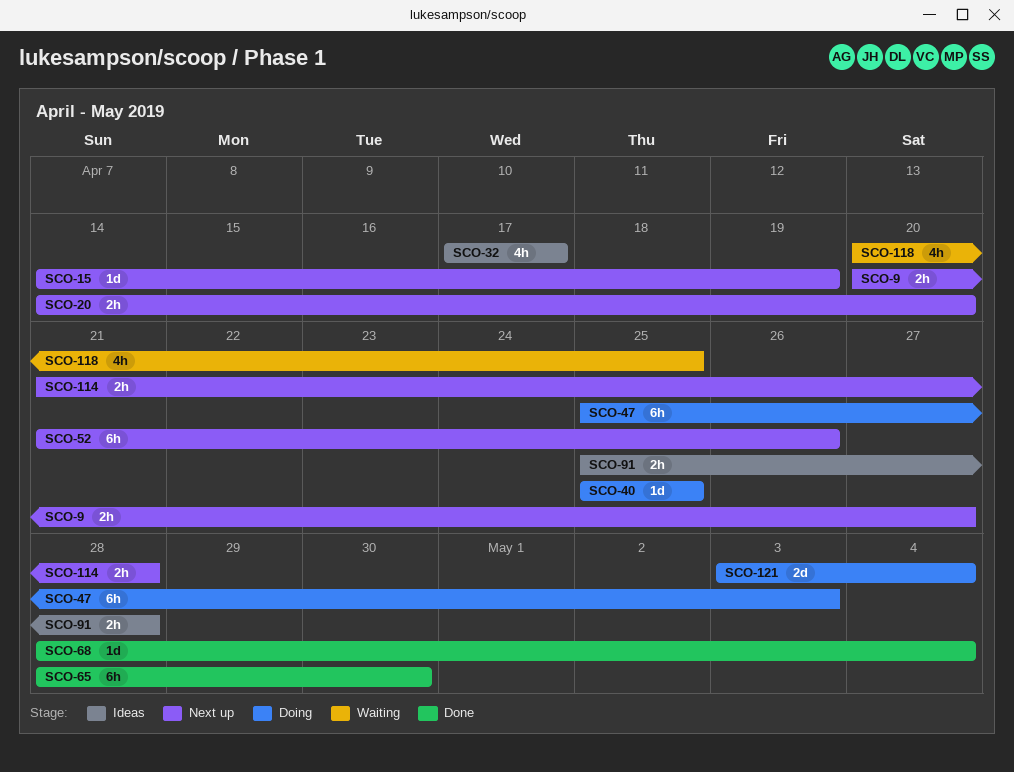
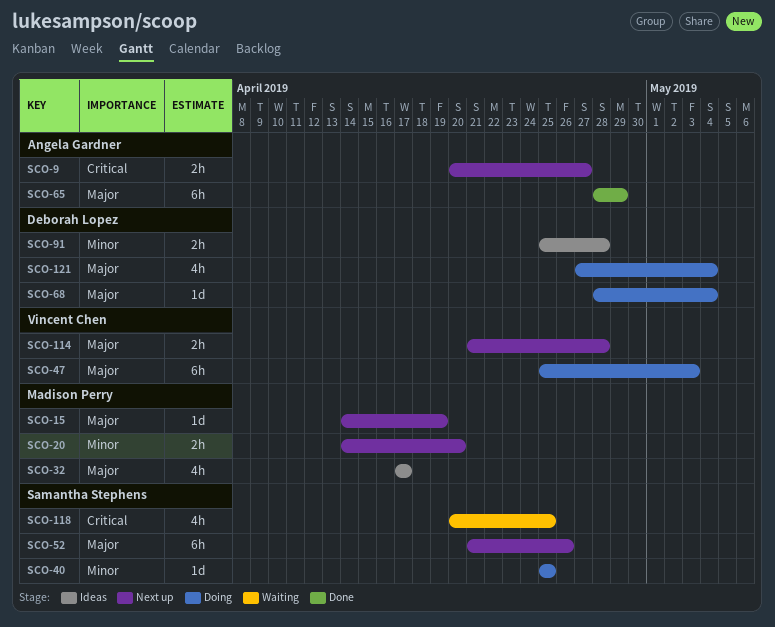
SCO-65, due: Apr 30 -> Apr 29
SCO-68, status: Done -> Doing
SCO-121, estimate: 2d -> 4h
SCO-121, start: May 3 -> Apr 27

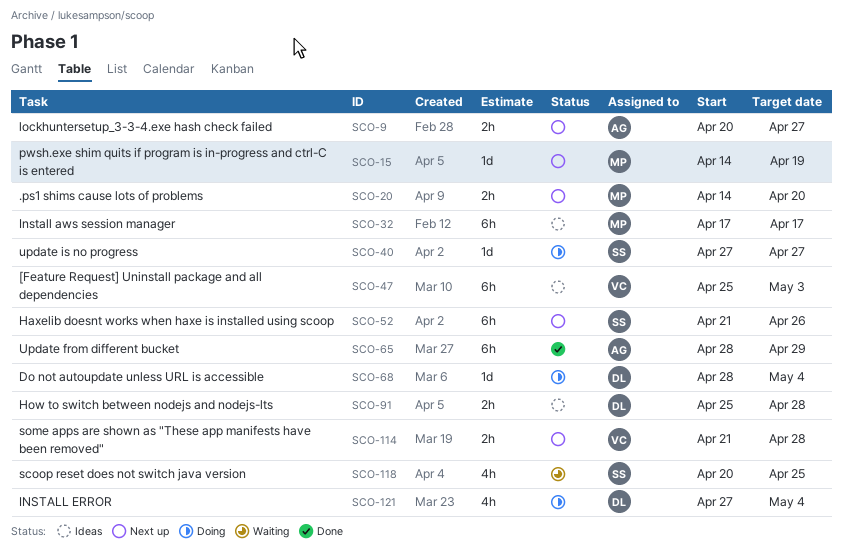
SCO-32, estimate: 4h -> 6h
SCO-40, start: Apr 25 -> Apr 27
SCO-40, due: Apr 25 -> Apr 27
SCO-47, status: Doing -> Ideas

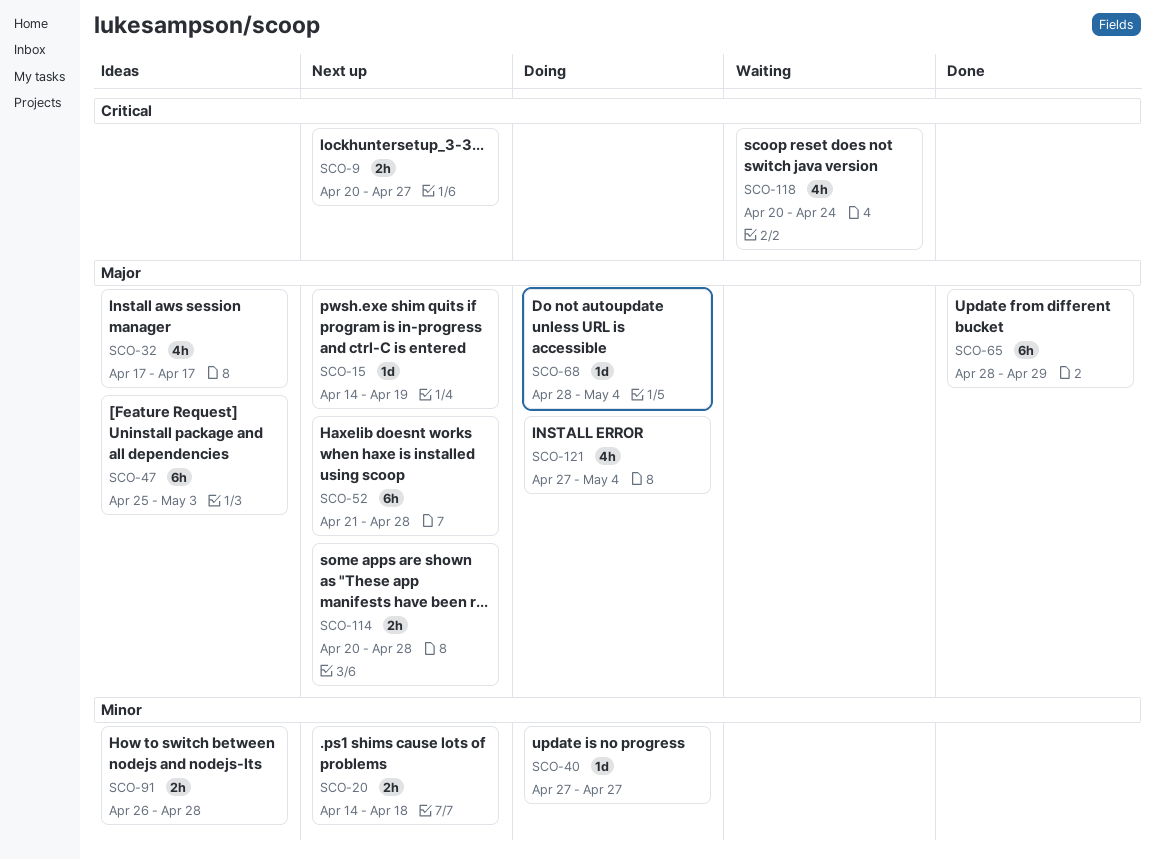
SCO-20, due: Apr 20 -> Apr 18
SCO-32, estimate: 6h -> 4h
SCO-52, due: Apr 26 -> Apr 28
SCO-91, start: Apr 25 -> Apr 26
SCO-114, start: Apr 21 -> Apr 20
SCO-118, due: Apr 25 -> Apr 24

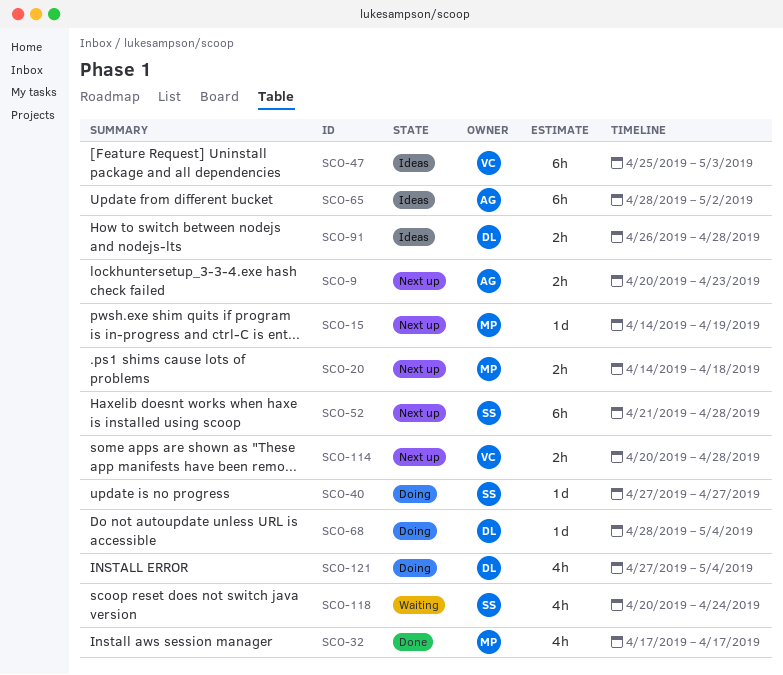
SCO-9, due: Apr 27 -> Apr 23
SCO-32, status: Ideas -> Done
SCO-65, status: Done -> Ideas
SCO-65, due: Apr 29 -> May 2

